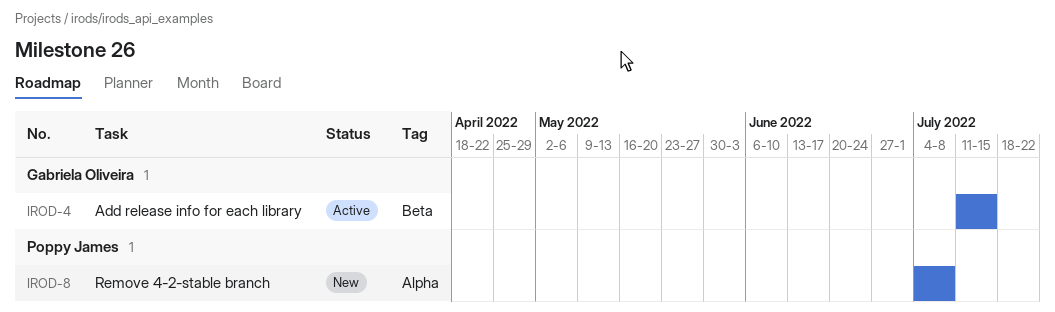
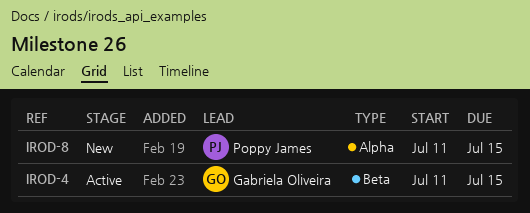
IROD-8, start: Jul 4 -> Jul 11
IROD-8, due: Jul 8 -> Jul 15

